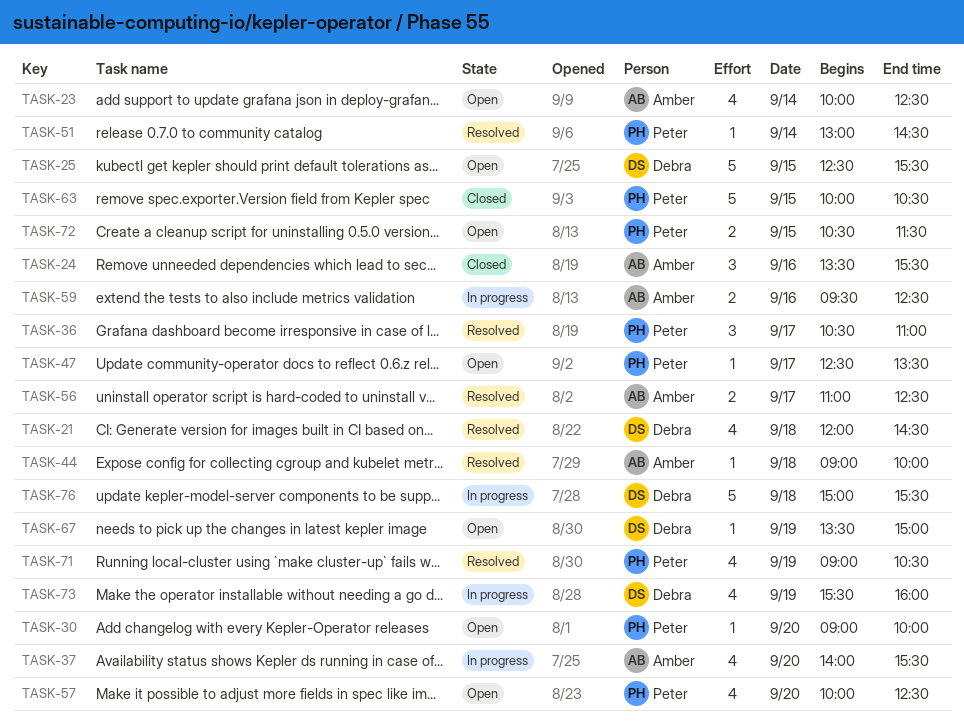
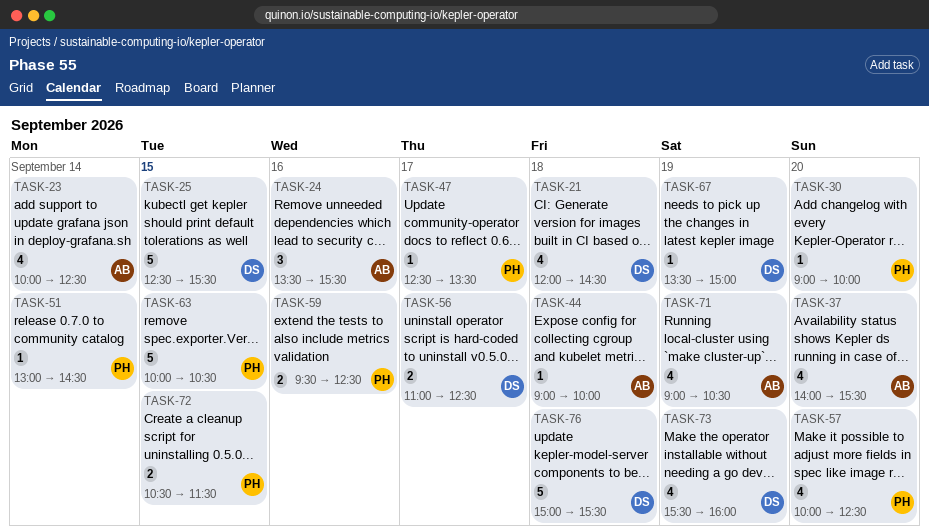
TASK-36: present -> none
TASK-56, owner: Amber -> Debra
TASK-59, owner: Amber -> Peter
TASK-71, owner: Peter -> Amber

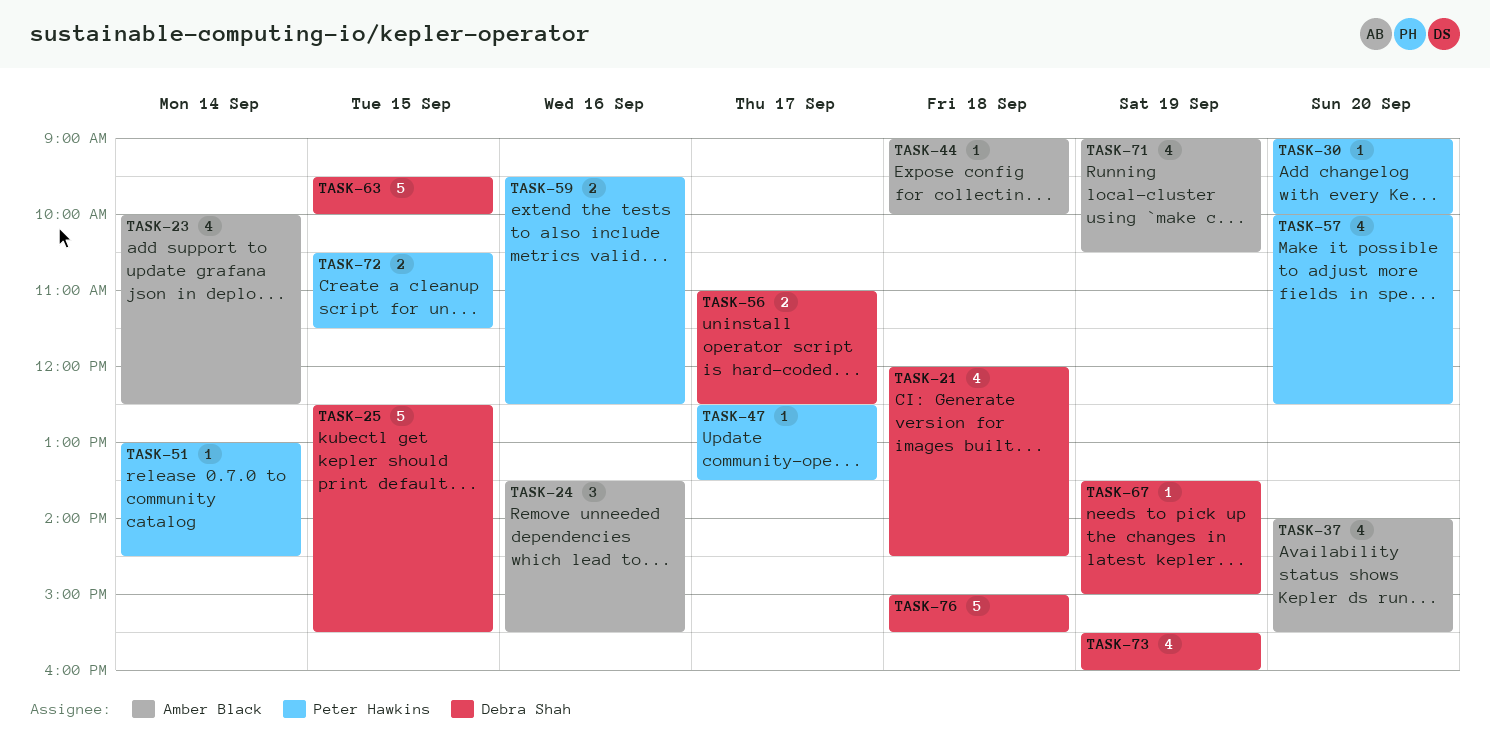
TASK-63, owner: Peter Hawkins -> Debra Shah
TASK-63, begins: 10:00 -> 09:30
TASK-63, ends: 10:30 -> 10:00

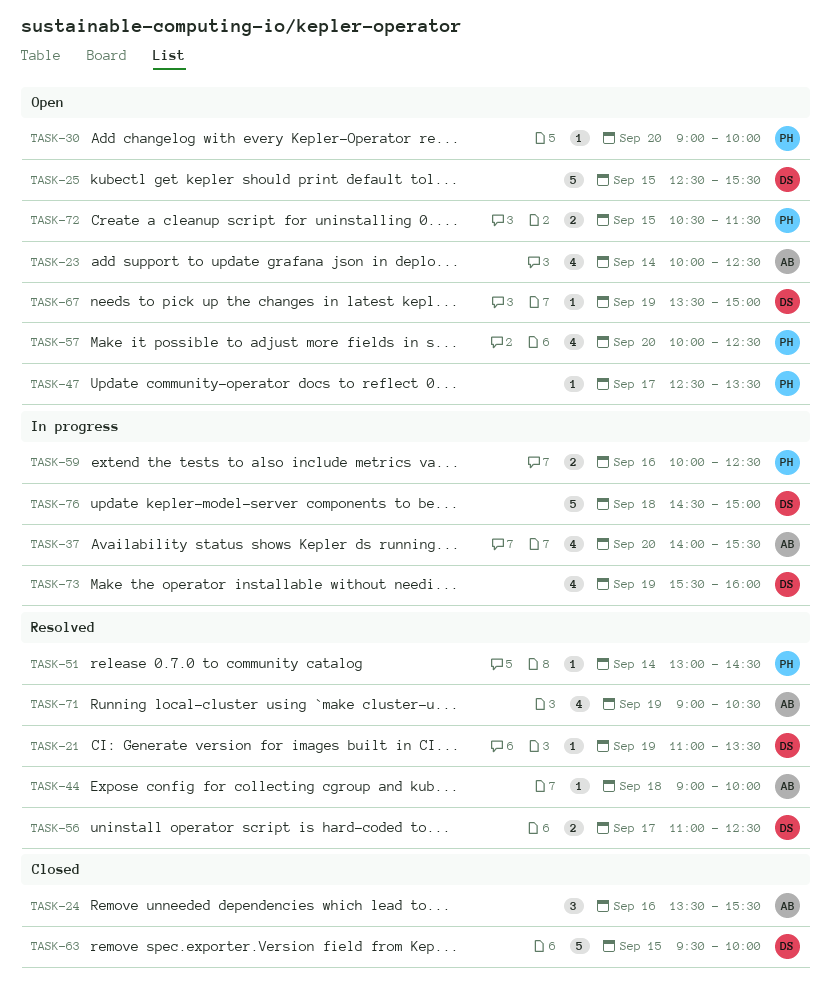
TASK-21, estimate: 4 -> 1
TASK-21, day: Sep 18 -> Sep 19
TASK-21, begins: 12:00 -> 11:00
TASK-21, ends: 14:30 -> 13:30
TASK-59, begins: 09:30 -> 10:00
TASK-76, begins: 15:00 -> 14:30
TASK-76, ends: 15:30 -> 15:00

